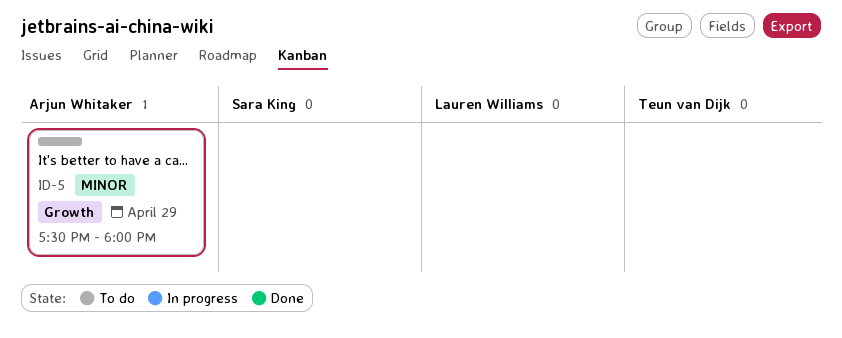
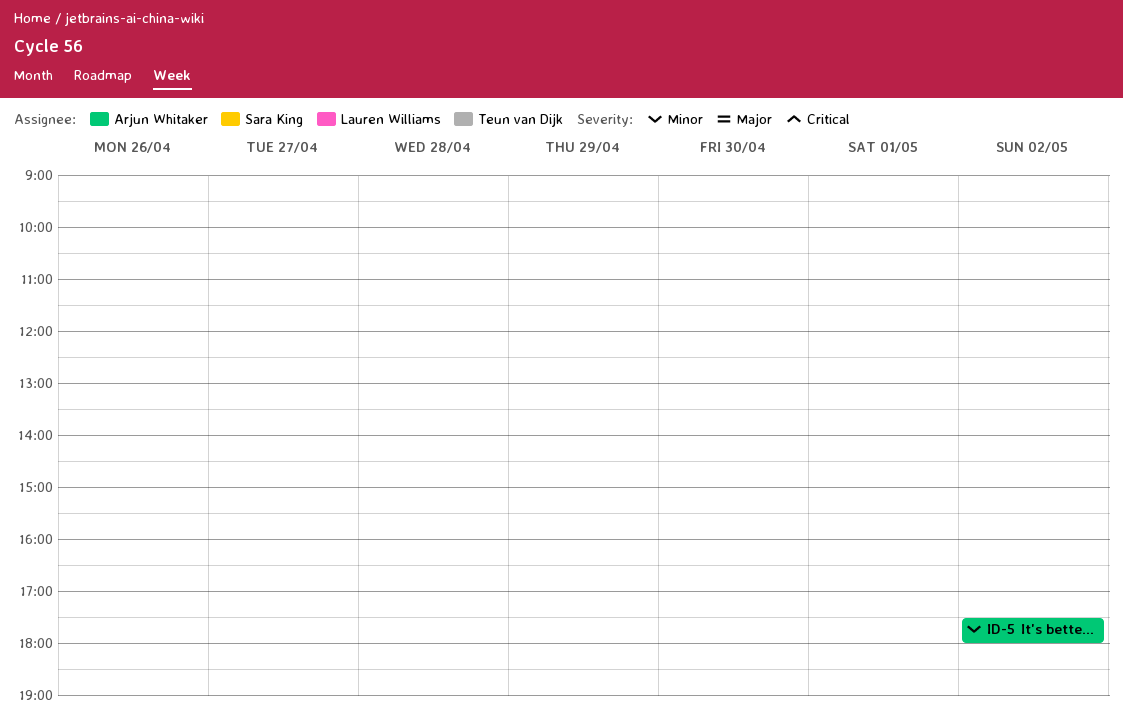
ID-5, day: Apr 29 -> May 2

